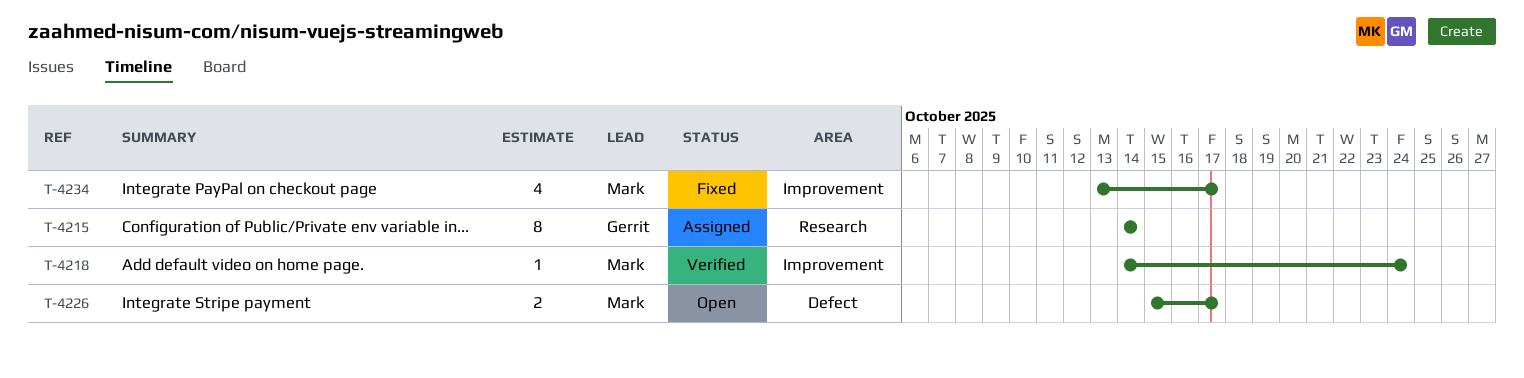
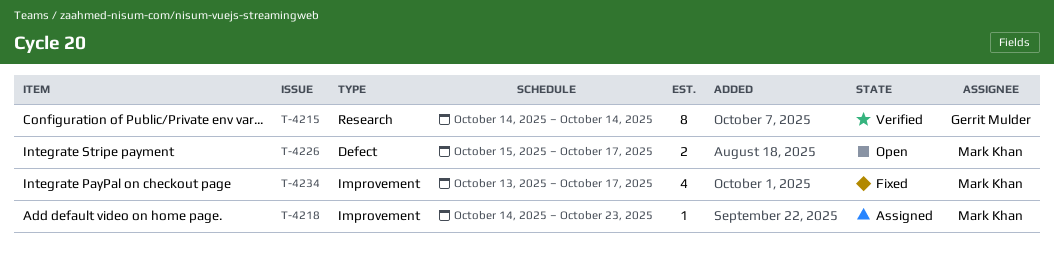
T-4215, status: Assigned -> Verified
T-4218, status: Verified -> Assigned
T-4218, due: Oct 24 -> Oct 23

